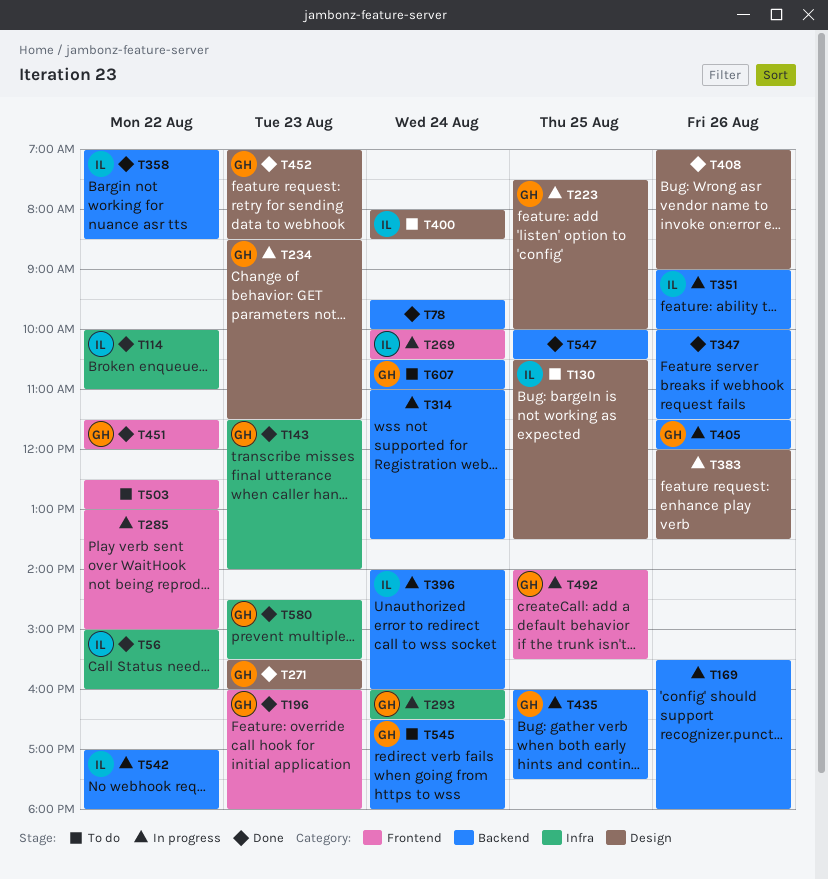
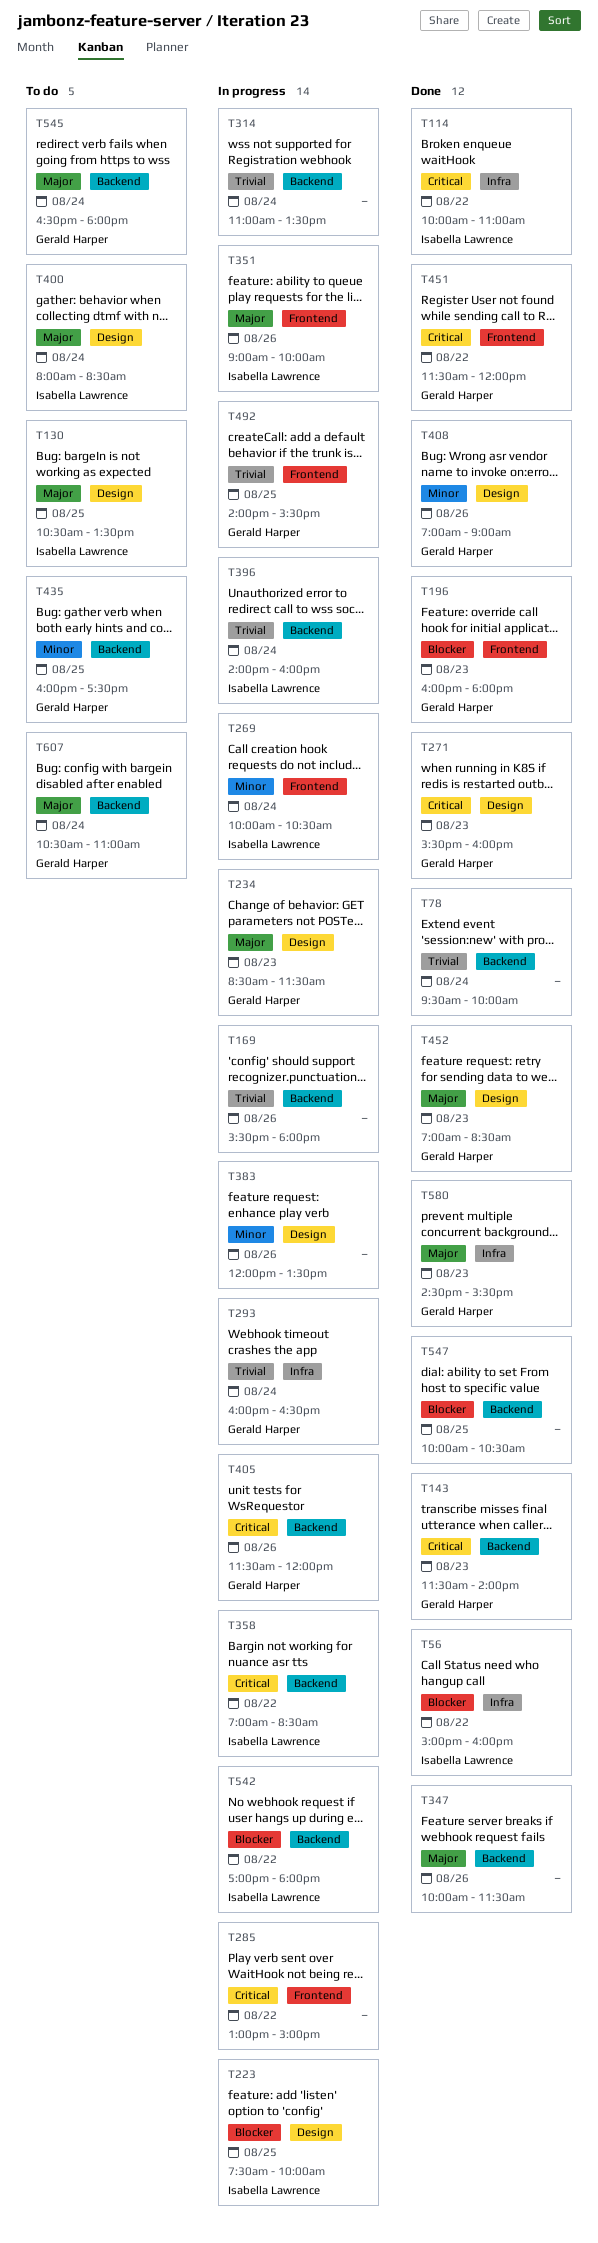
T143, label: Infra -> Backend
T223, owner: Gerald Harper -> Isabella Lawrence
T351, label: Backend -> Frontend
T358, status: Done -> In progress
T408, owner: none -> Gerald Harper
T435, status: In progress -> To do
T503: present -> none

